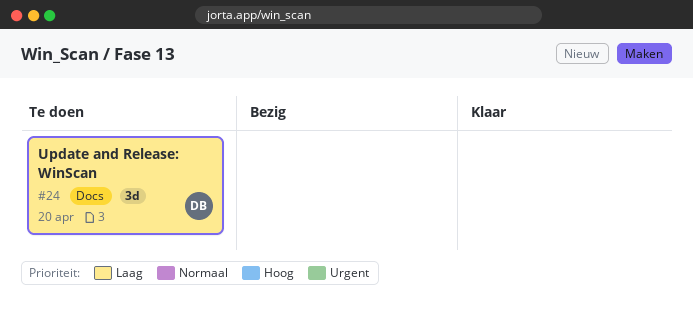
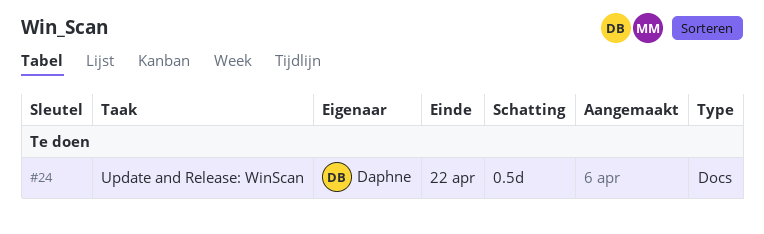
#24, estimate: 3d -> 0.5d
#24, due: Apr 20 -> Apr 22

